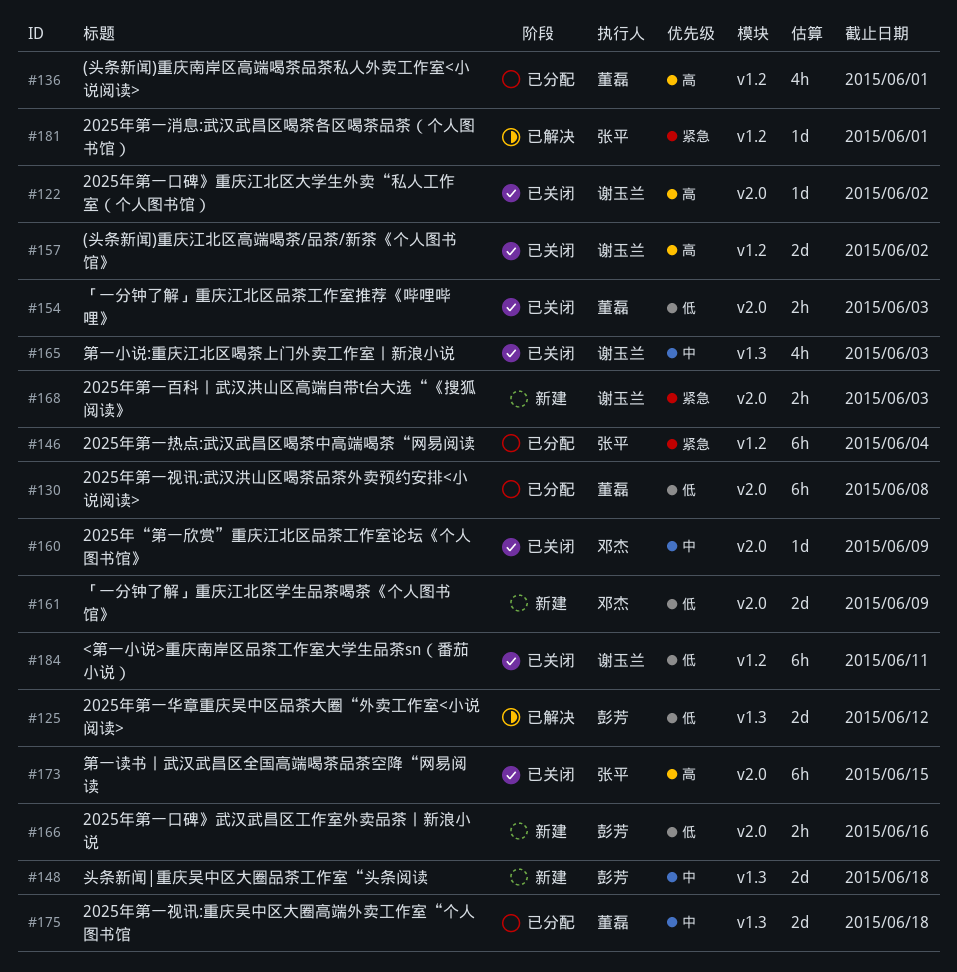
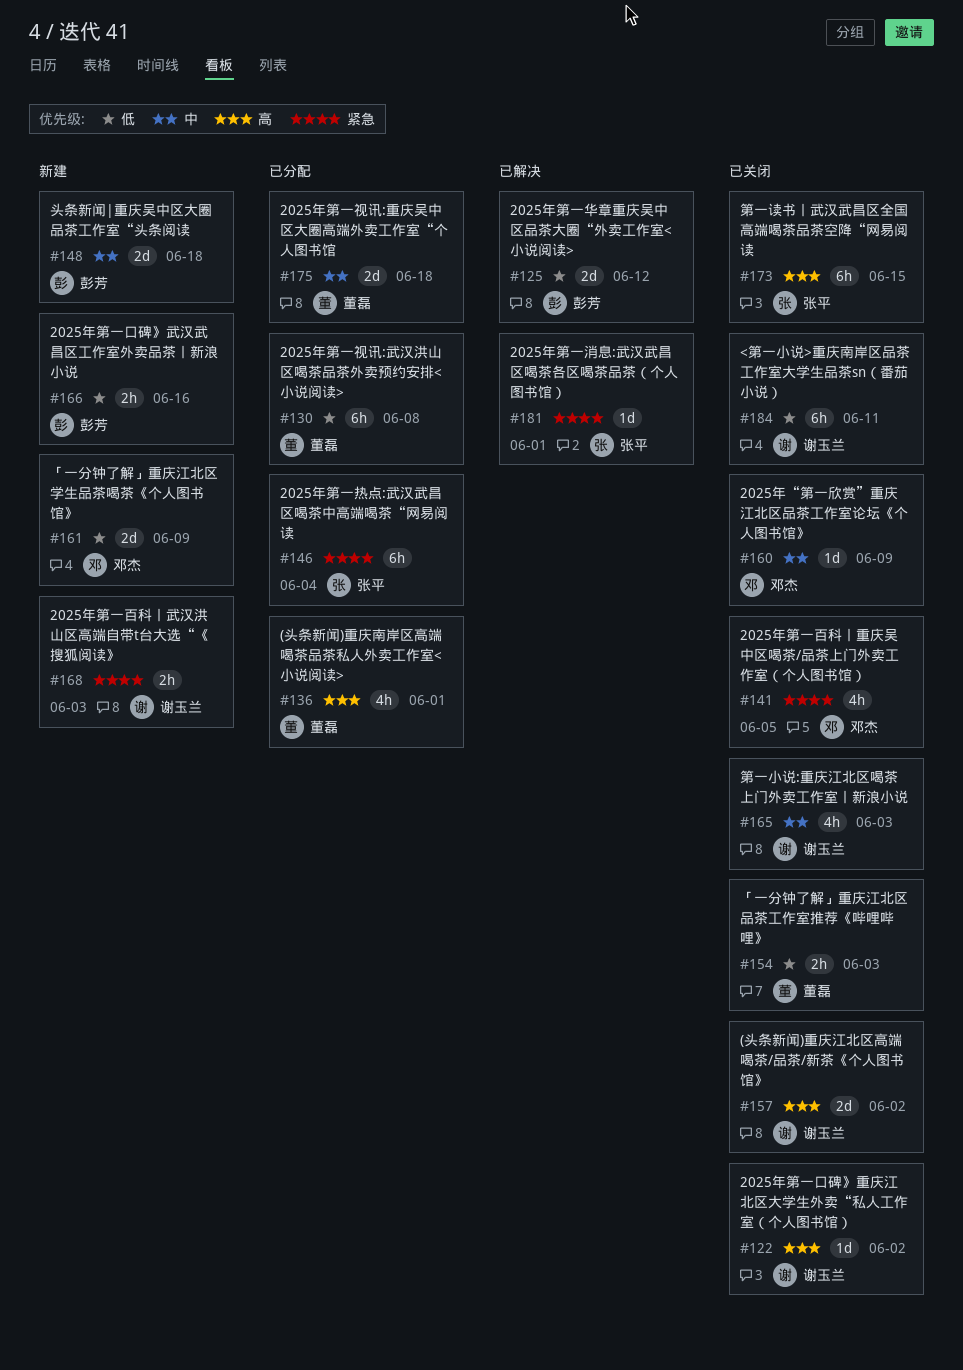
#141: none -> present

